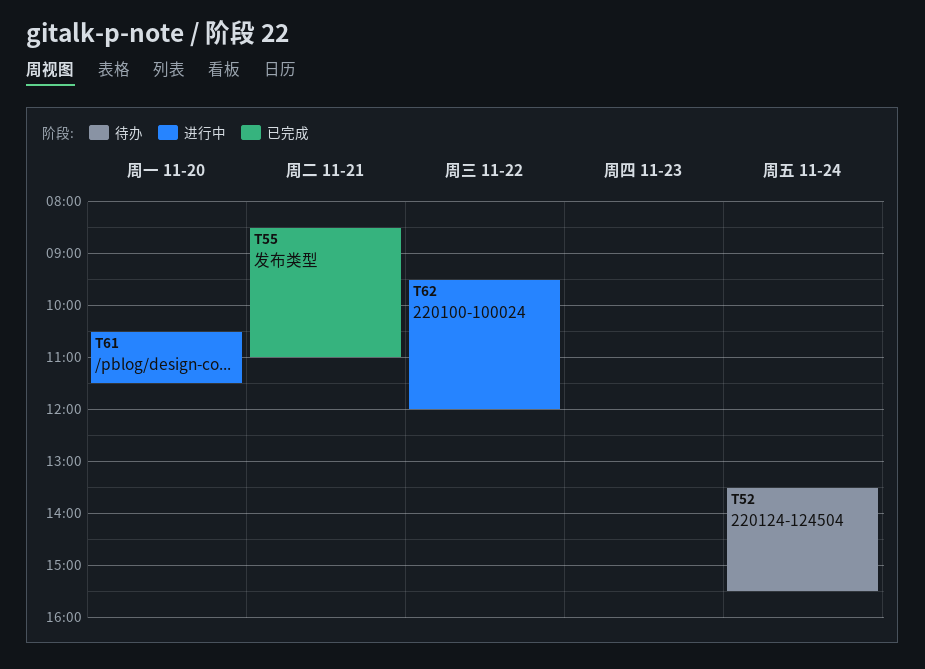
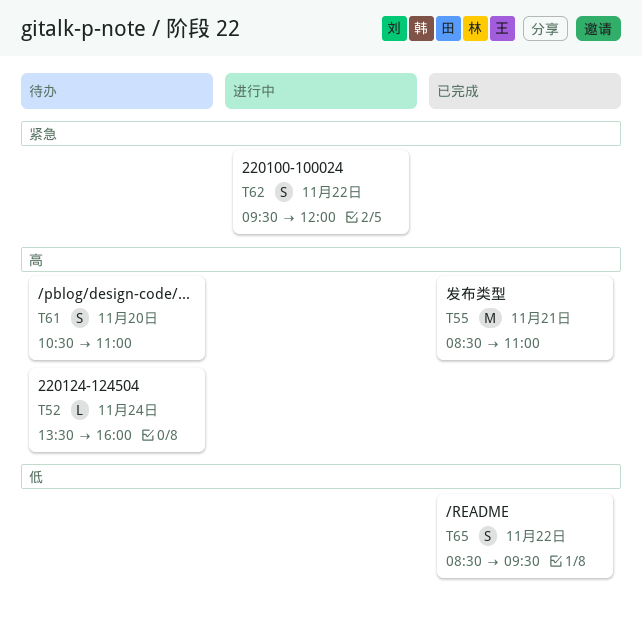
T52, ends: 15:30 -> 16:00
T61, status: 进行中 -> 待办
T61, ends: 11:30 -> 11:00
T65: none -> present

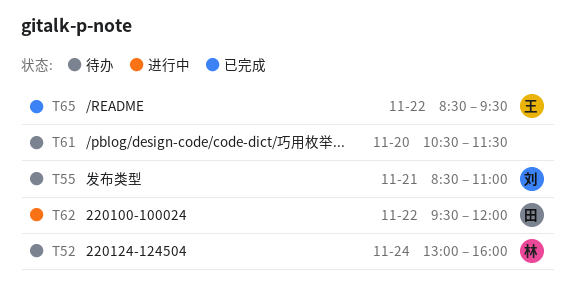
T52, begins: 13:30 -> 13:00
T55, status: 已完成 -> 待办
T61, ends: 11:00 -> 11:30

